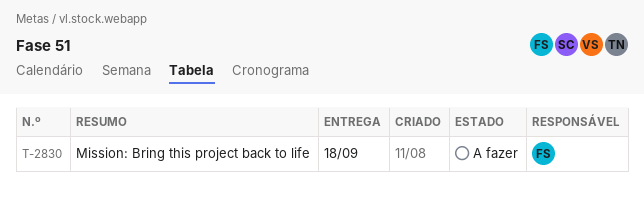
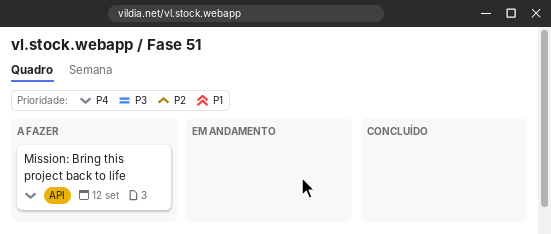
Mission: Bring this project back to life, due: Sep 18 -> Sep 12

